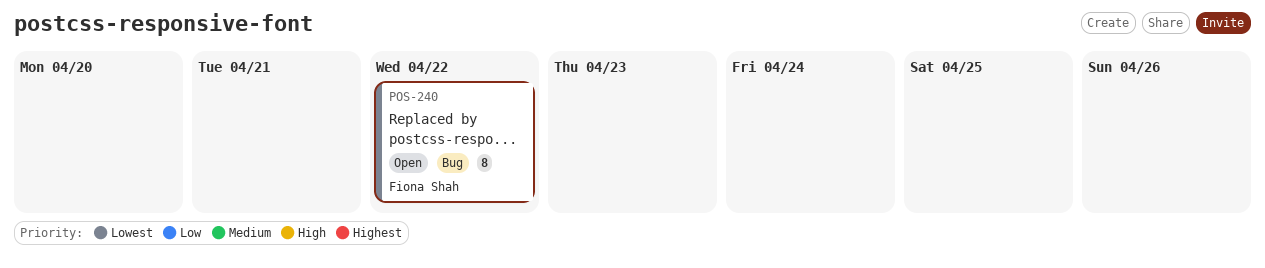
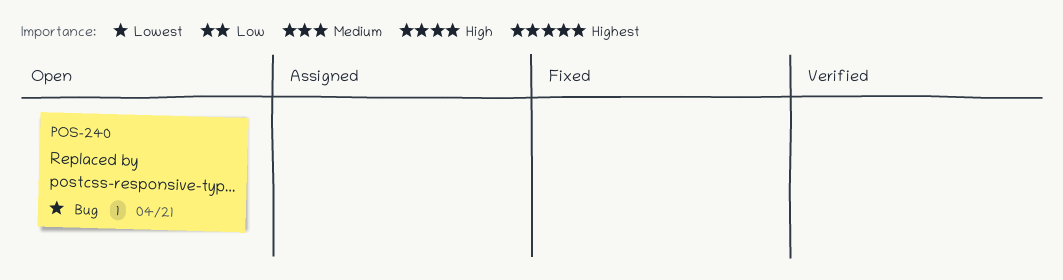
POS-240, estimate: 8 -> 1
POS-240, due: Apr 22 -> Apr 21

